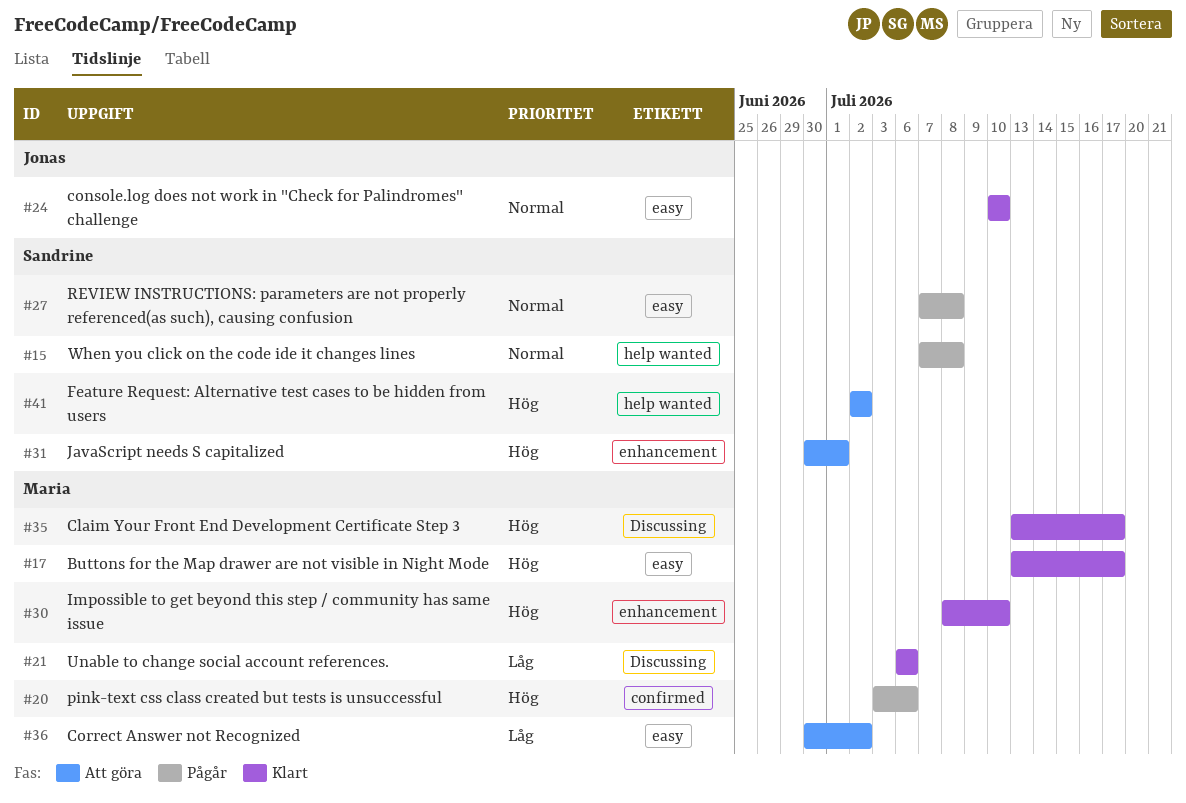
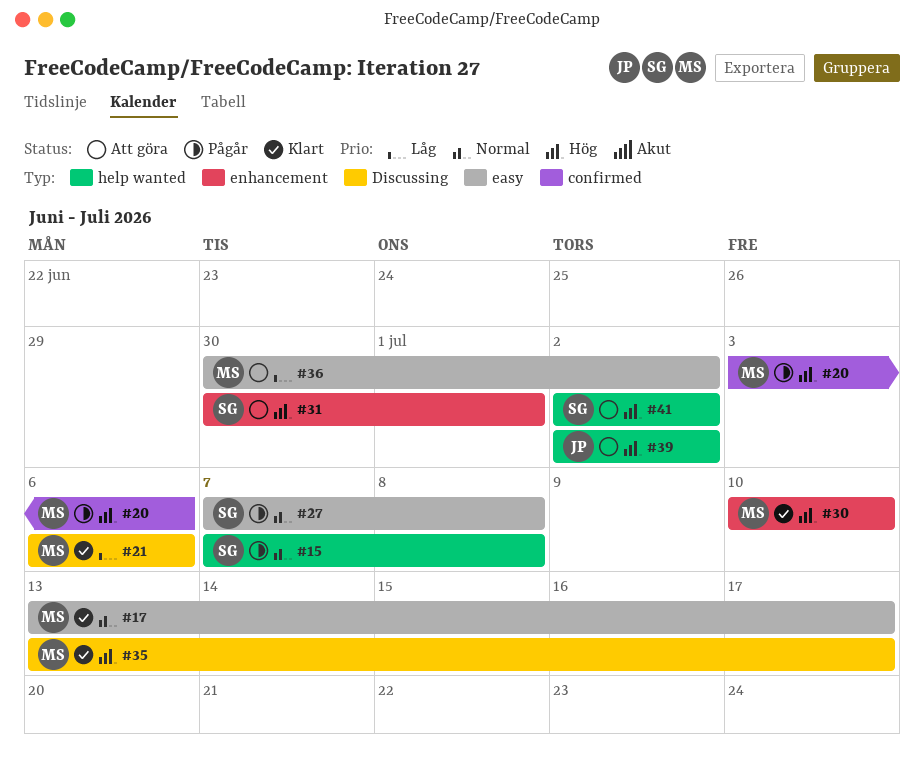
#17, priority: Hög -> Normal
#24: present -> none
#30, start: Jul 8 -> Jul 10
#39: none -> present

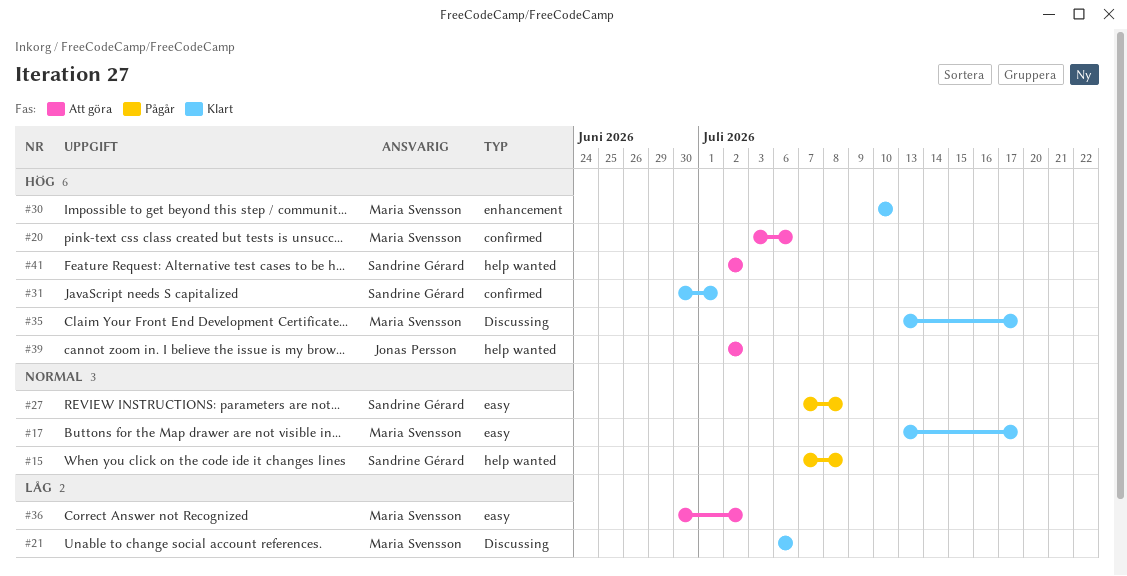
#20, status: Pågår -> Att göra
#31, status: Att göra -> Klart
#31, label: enhancement -> confirmed

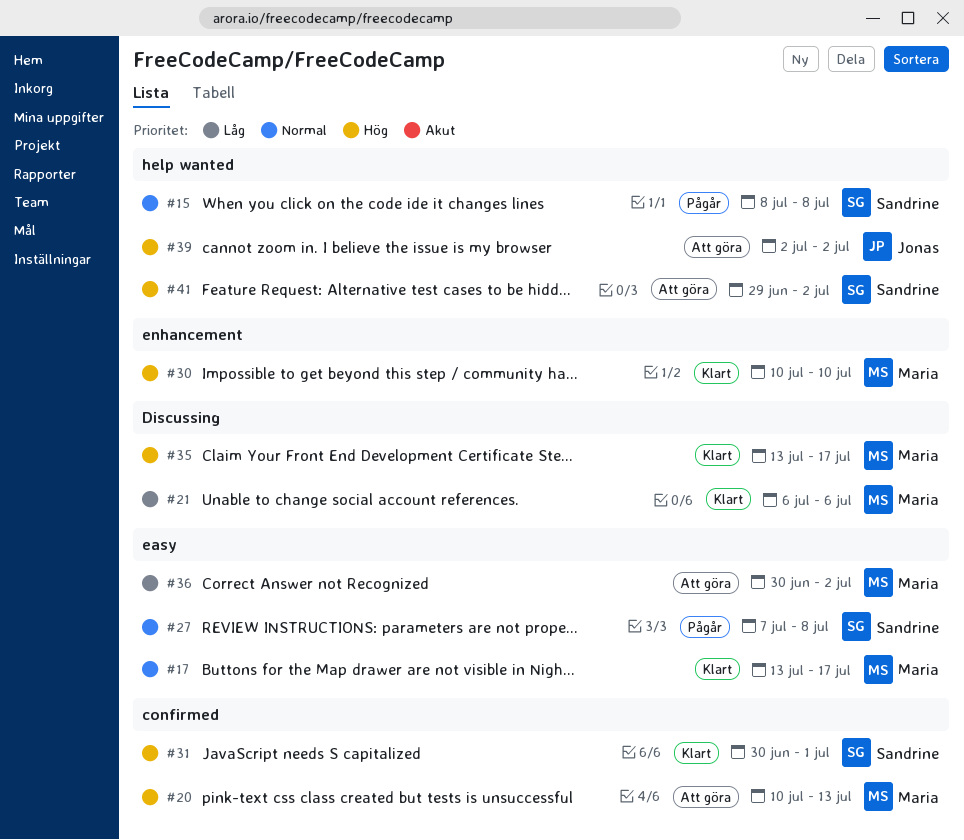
#15, start: Jul 7 -> Jul 8
#20, start: Jul 3 -> Jul 10
#20, due: Jul 6 -> Jul 13
#41, start: Jul 2 -> Jun 29

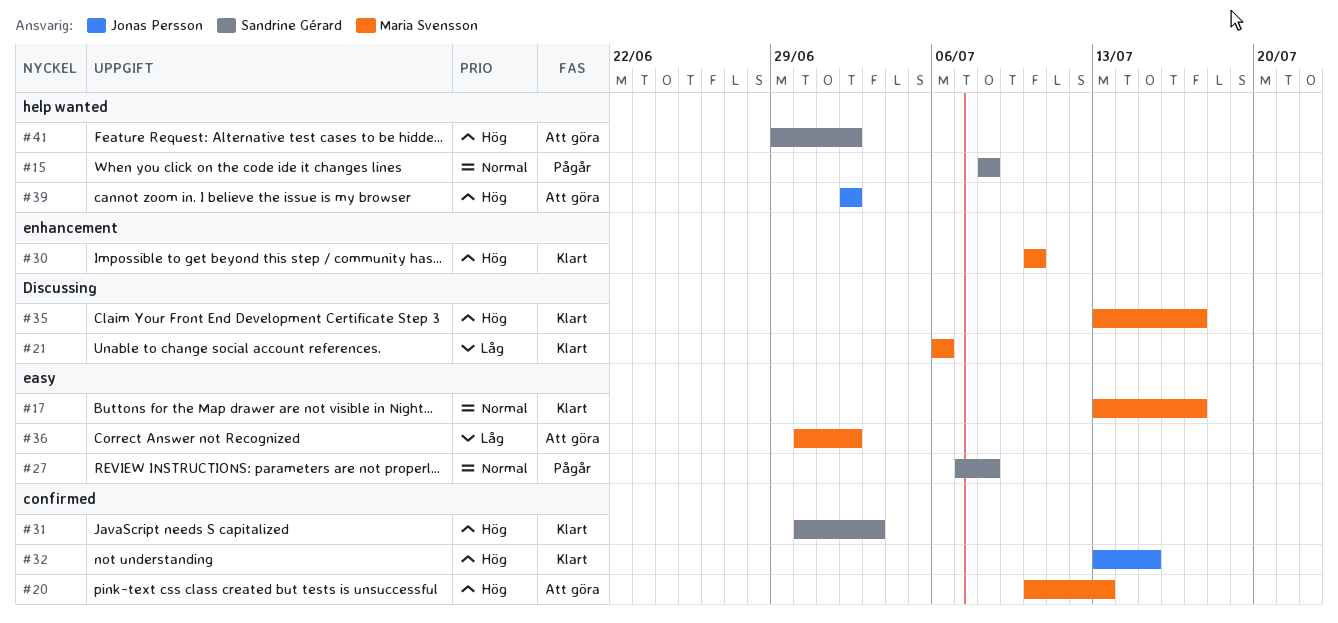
#31, due: Jul 1 -> Jul 3
#32: none -> present

